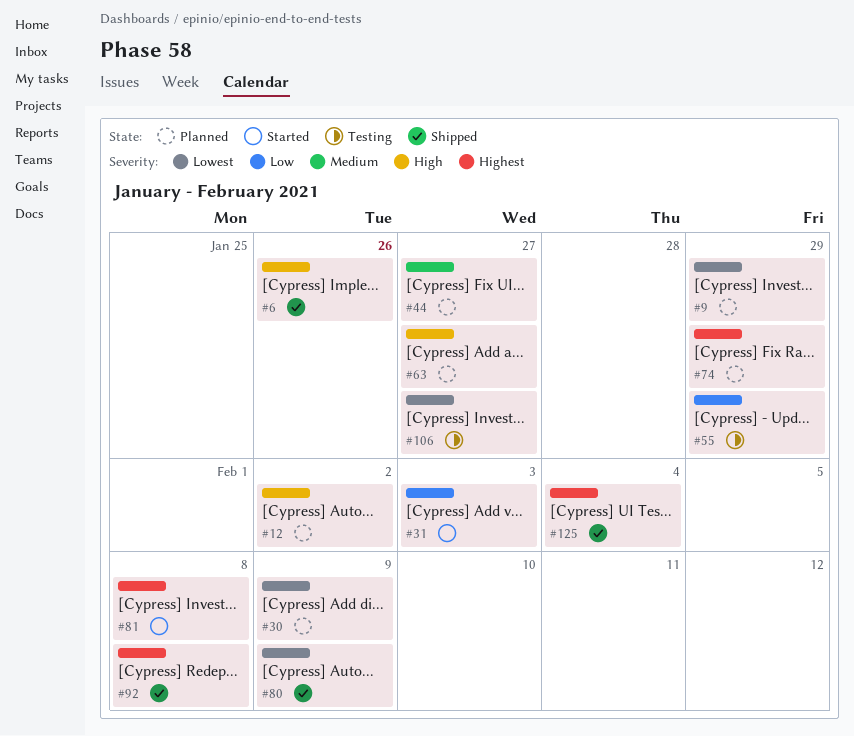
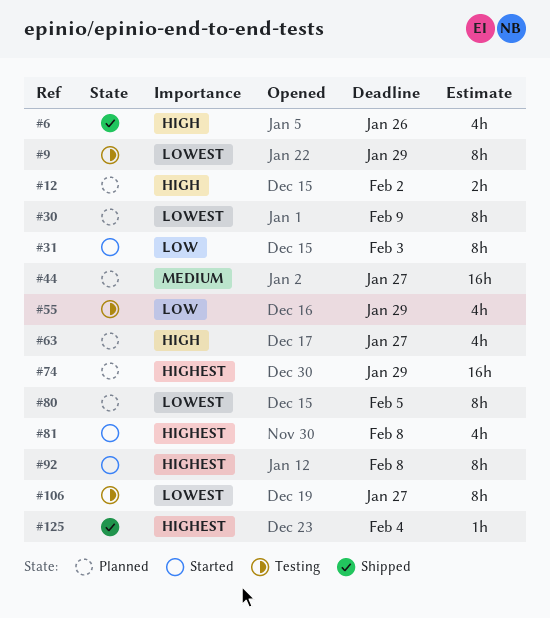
#9, status: Planned -> Testing
#80, status: Shipped -> Planned
#80, due: Feb 9 -> Feb 5
#92, status: Shipped -> Started

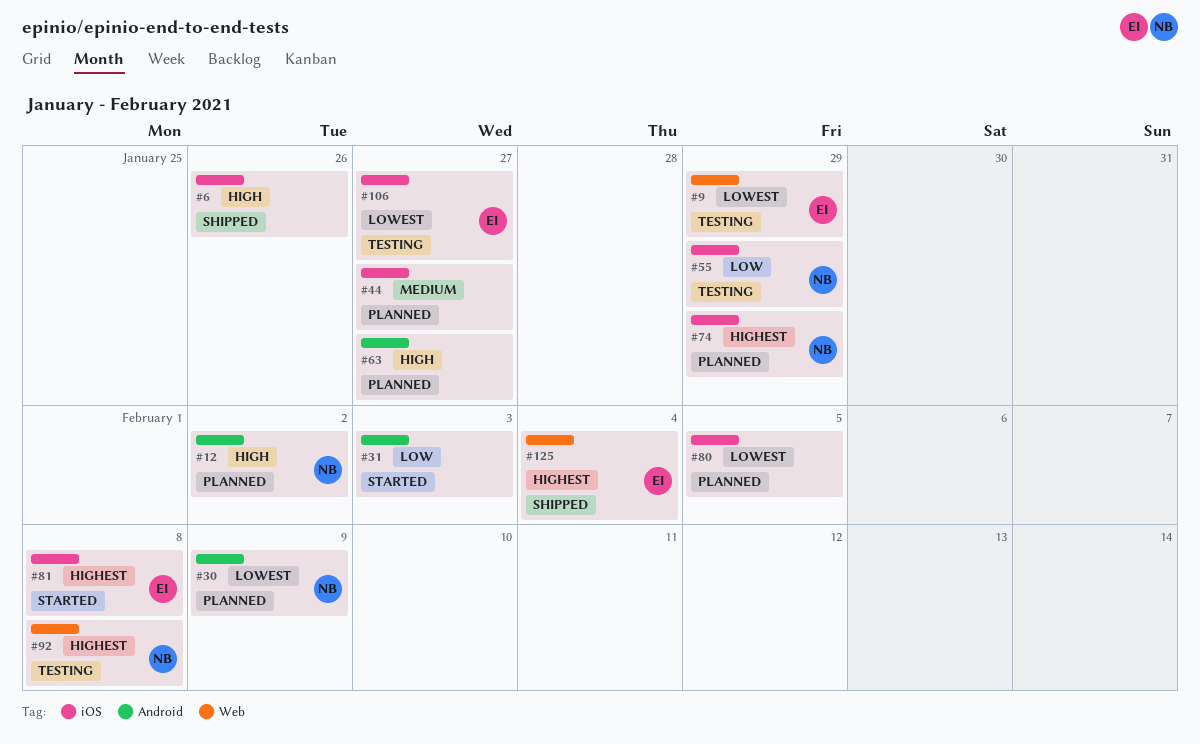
#92, status: Started -> Testing

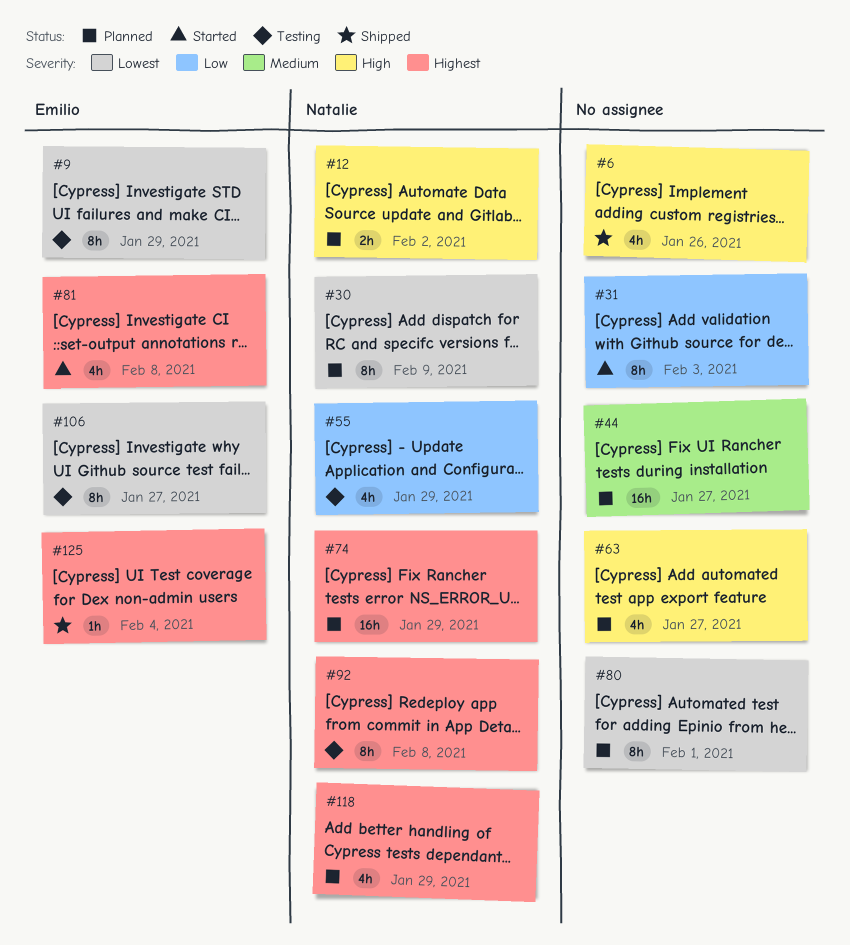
#80, due: Feb 5 -> Feb 1
#118: none -> present

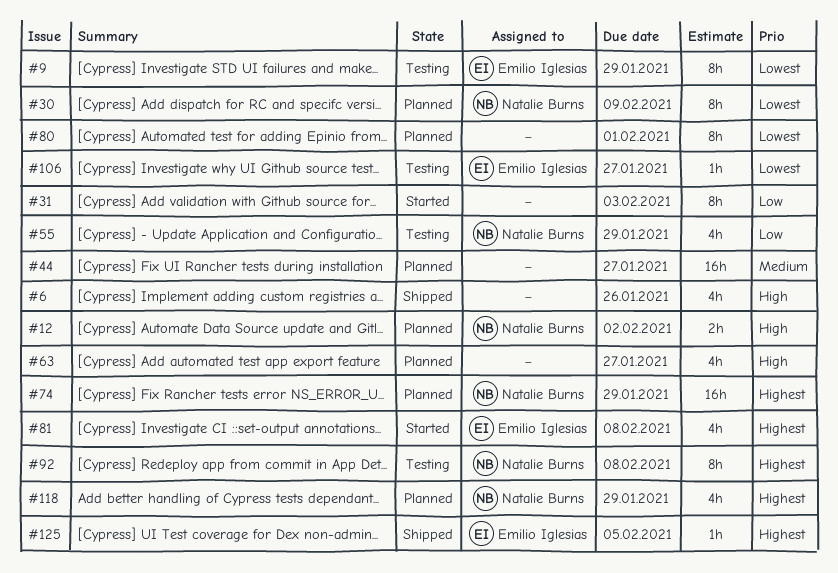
#106, estimate: 8h -> 1h
#125, due: Feb 4 -> Feb 5

